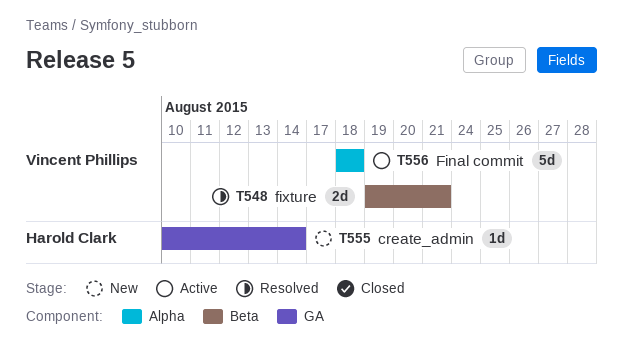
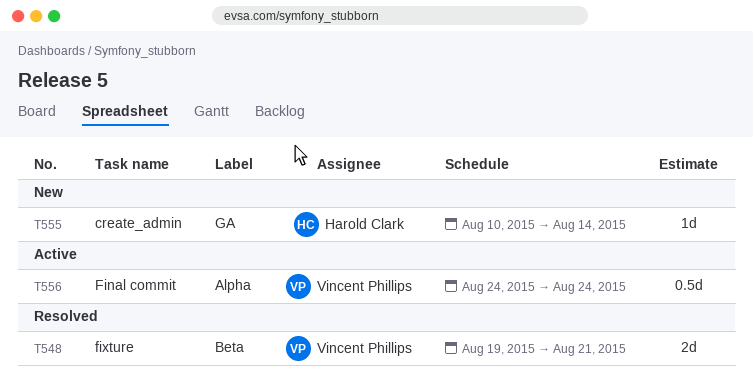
T556, estimate: 5d -> 0.5d
T556, start: Aug 18 -> Aug 24
T556, due: Aug 18 -> Aug 24

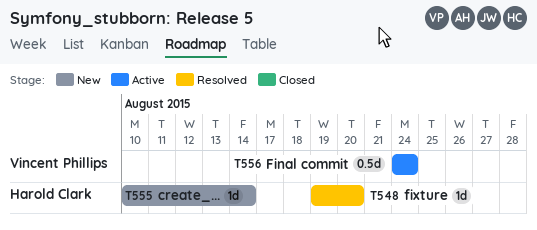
T548, owner: Vincent Phillips -> Harold Clark
T548, estimate: 2d -> 1d
T548, due: Aug 21 -> Aug 20

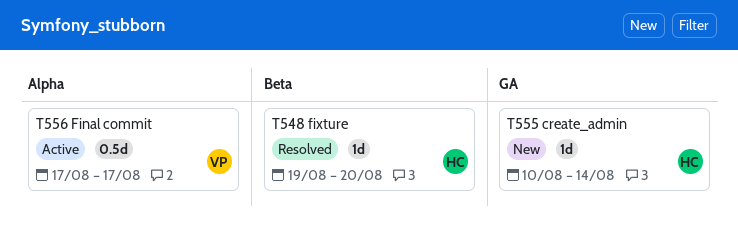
T556, start: Aug 24 -> Aug 17
T556, due: Aug 24 -> Aug 17

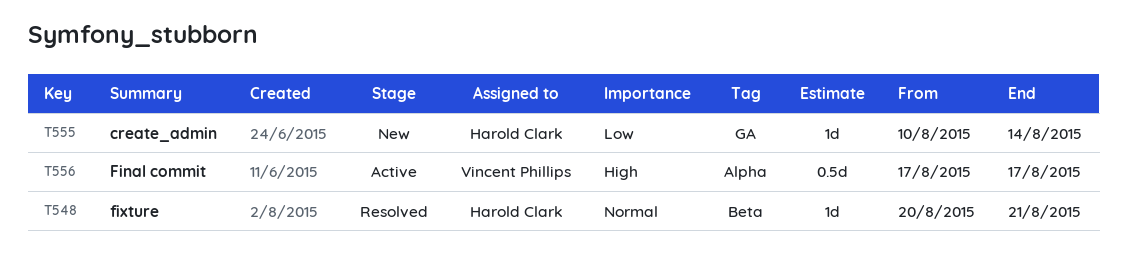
T548, start: Aug 19 -> Aug 20
T548, due: Aug 20 -> Aug 21

